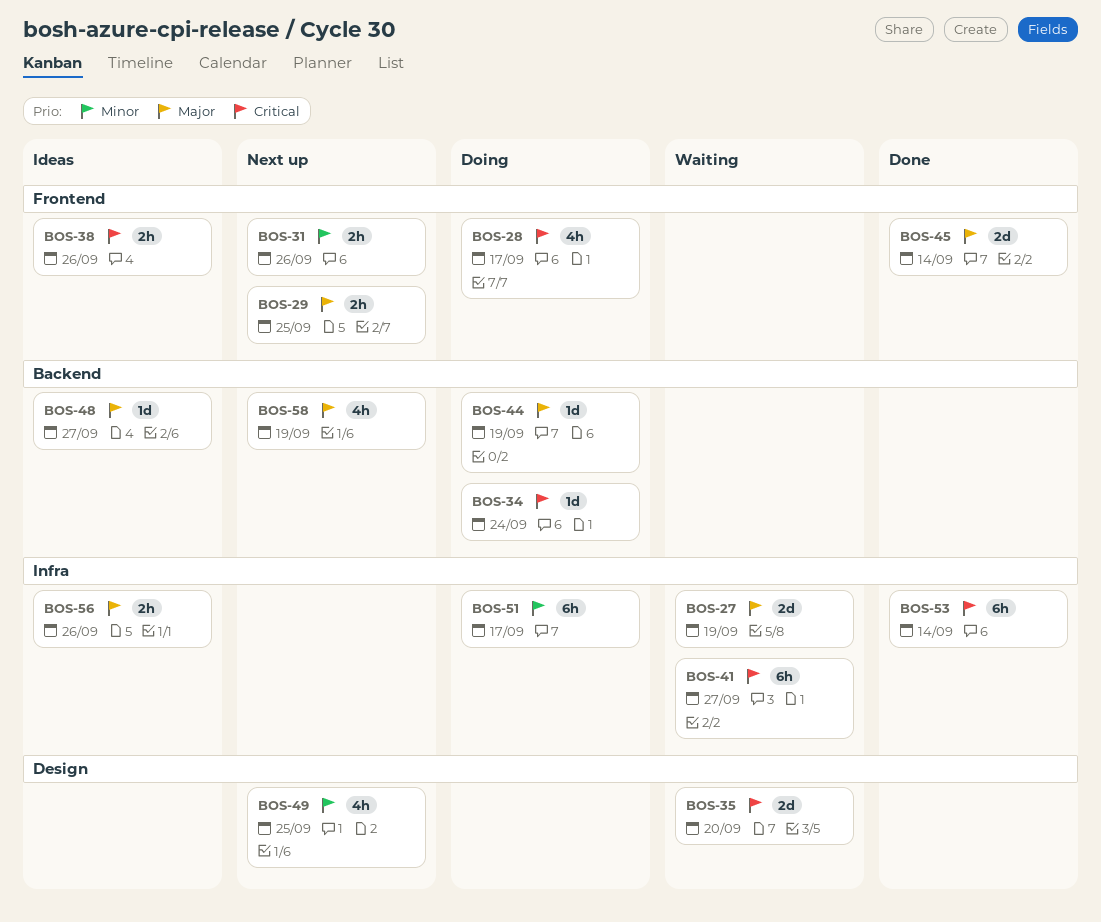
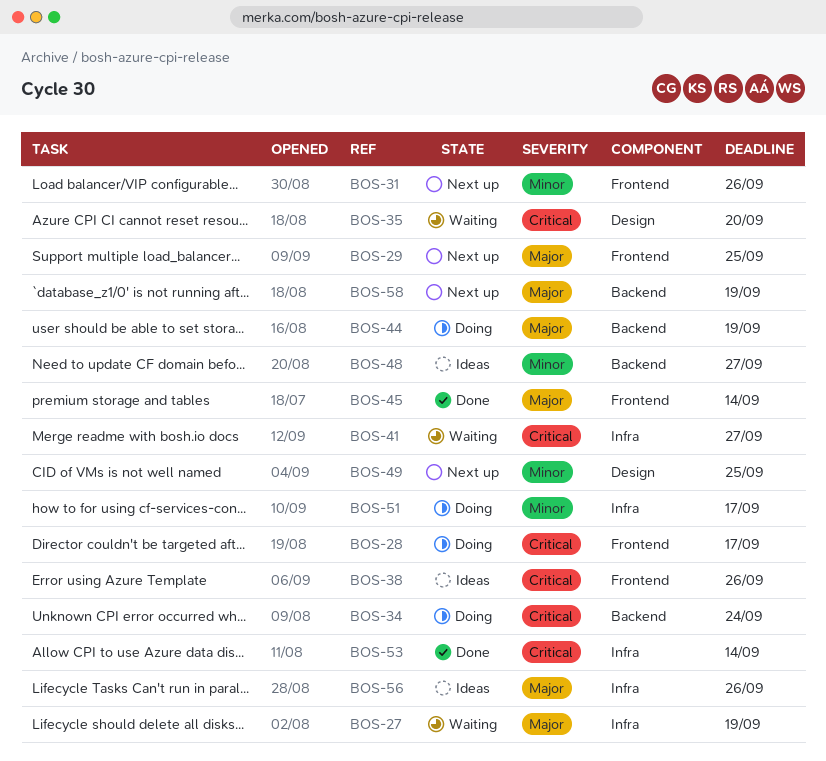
BOS-48, priority: Major -> Minor

